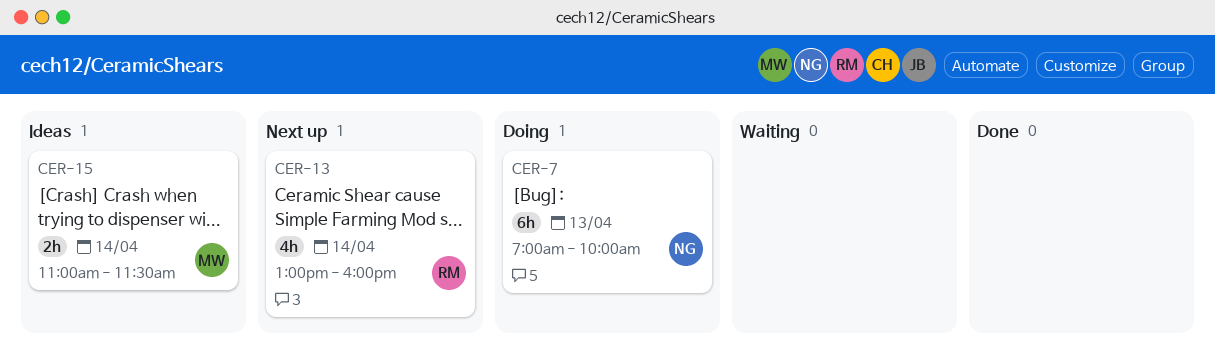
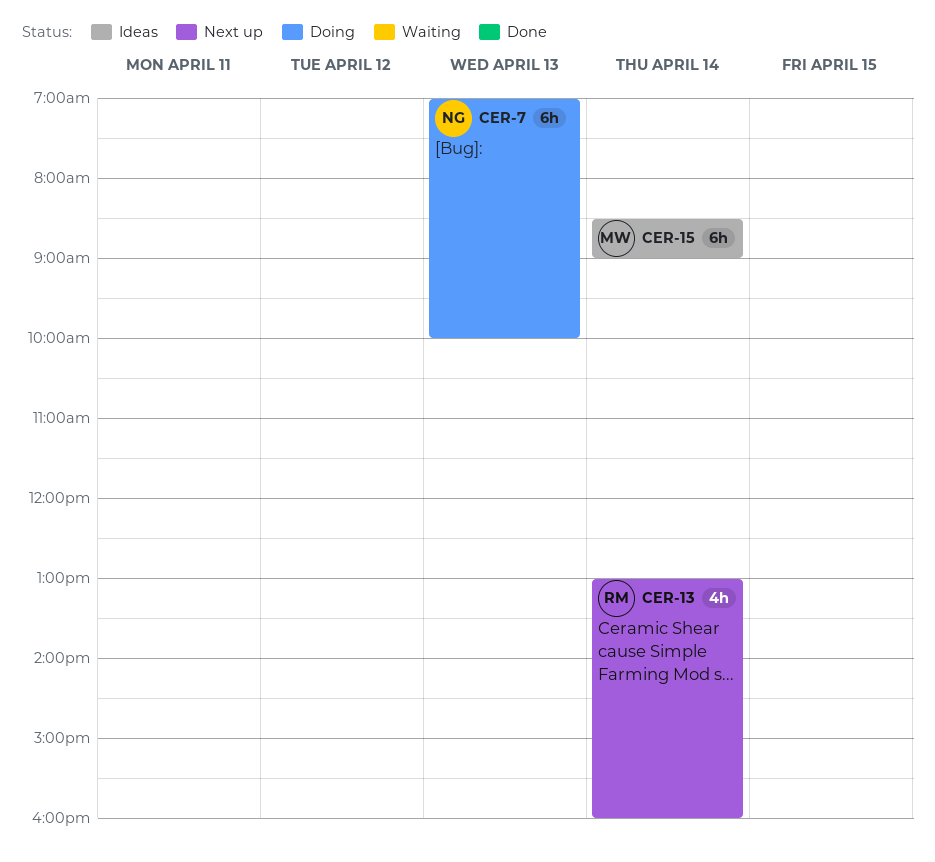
CER-15, estimate: 2h -> 6h
CER-15, begins: 11:00 -> 08:30
CER-15, ends: 11:30 -> 09:00

